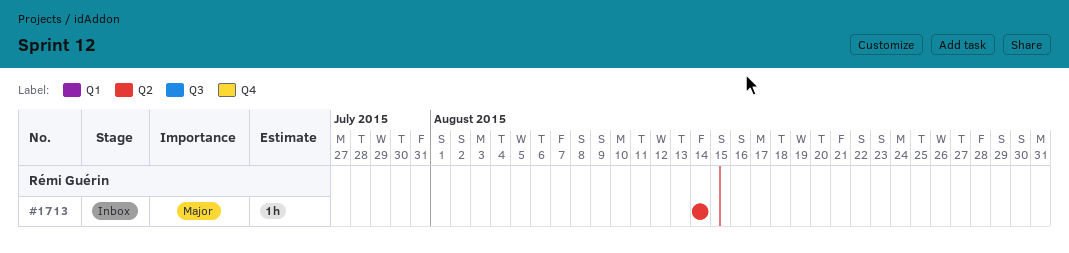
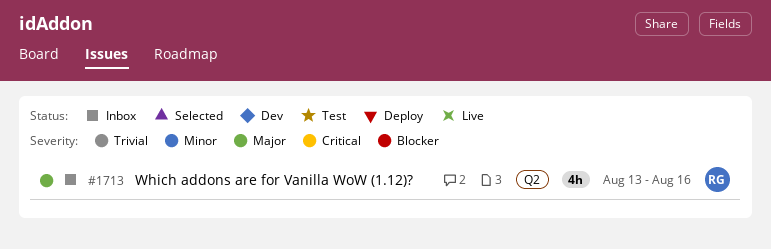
#1713, estimate: 1h -> 4h
#1713, start: Aug 14 -> Aug 13
#1713, due: Aug 14 -> Aug 16

